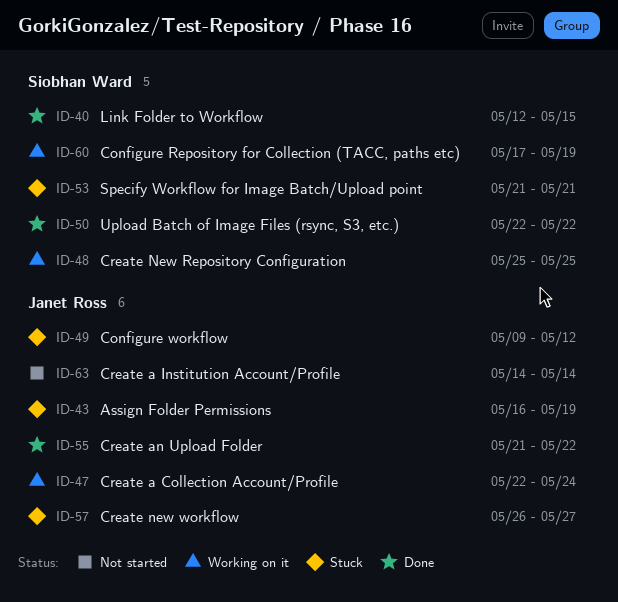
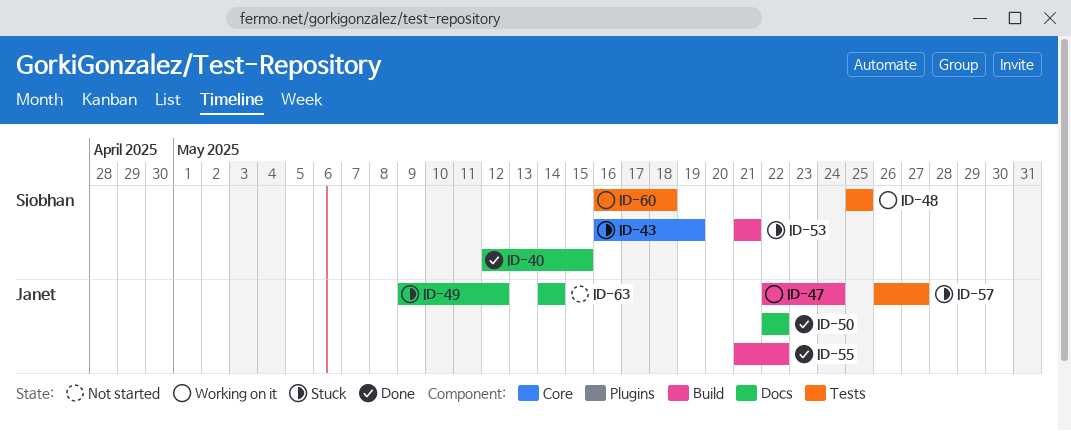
ID-43, owner: Janet Ross -> Siobhan Ward
ID-50, owner: Siobhan Ward -> Janet Ross
ID-60, start: May 17 -> May 16
ID-60, due: May 19 -> May 18

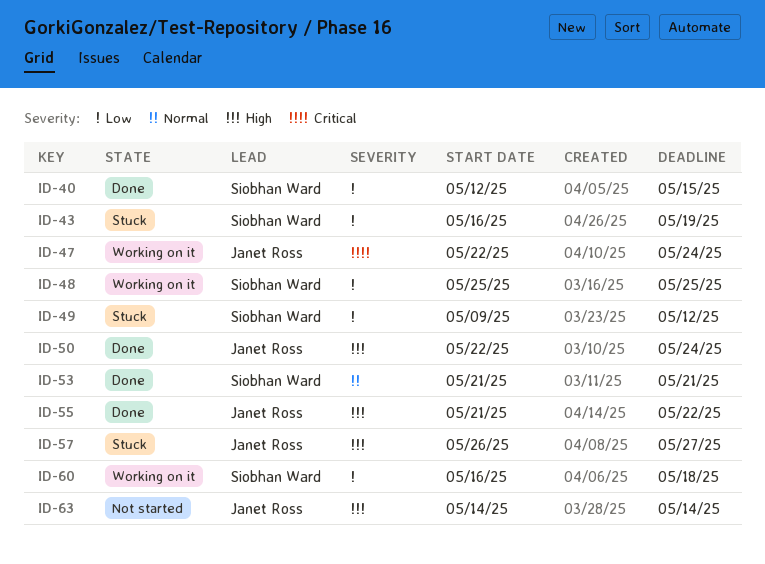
ID-49, owner: Janet Ross -> Siobhan Ward
ID-50, due: May 22 -> May 24
ID-53, status: Stuck -> Done

